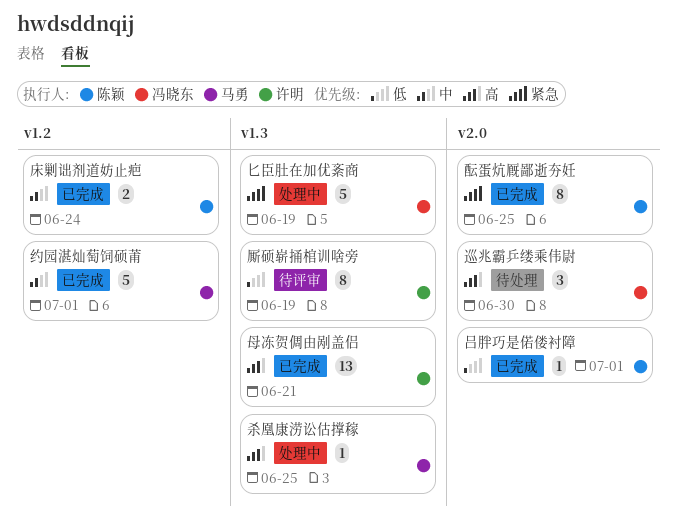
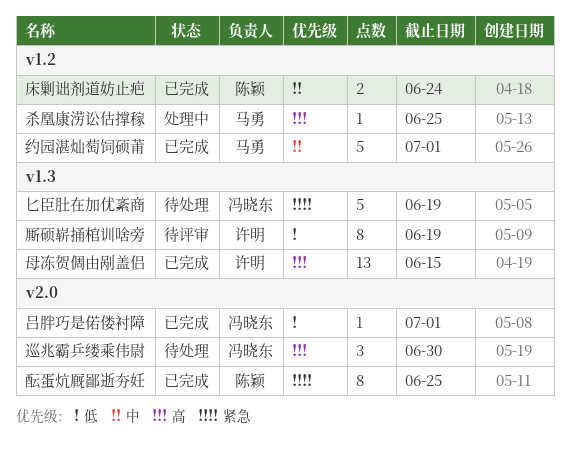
匕臣肚在加优紊商, status: 处理中 -> 待处理
吕胖巧是偌偻衬障, owner: 陈颖 -> 冯晓东
杀凰康涝讼估撑稼, label: v1.3 -> v1.2
母冻贺倜由剐盖侣, due: Jun 21 -> Jun 15

